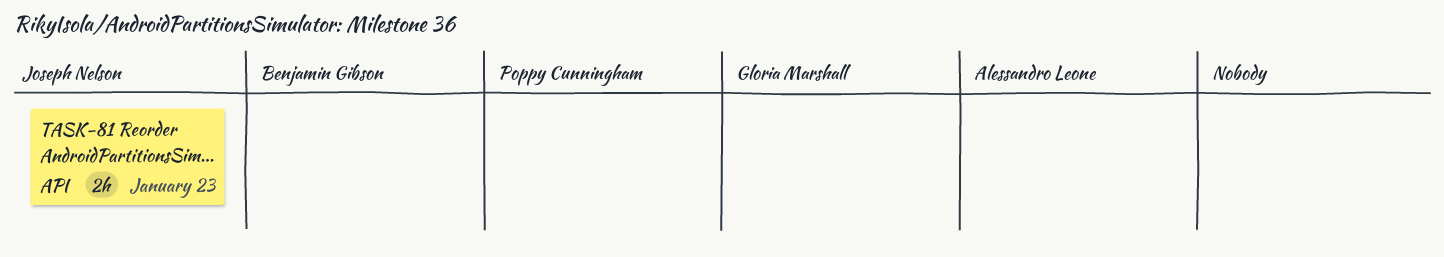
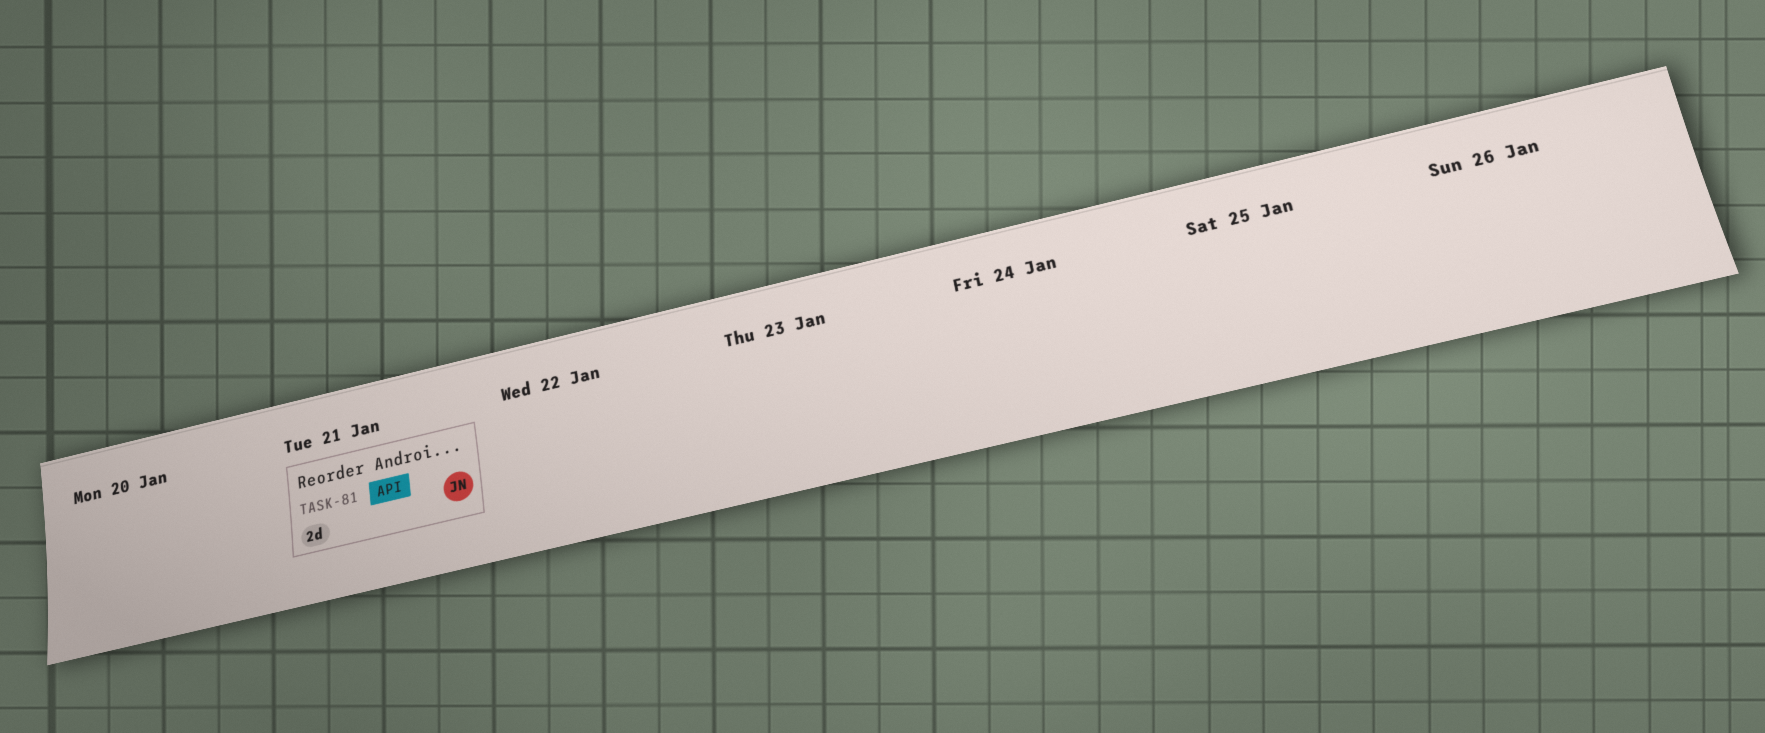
TASK-81, estimate: 2h -> 2d
TASK-81, due: Jan 23 -> Jan 21

